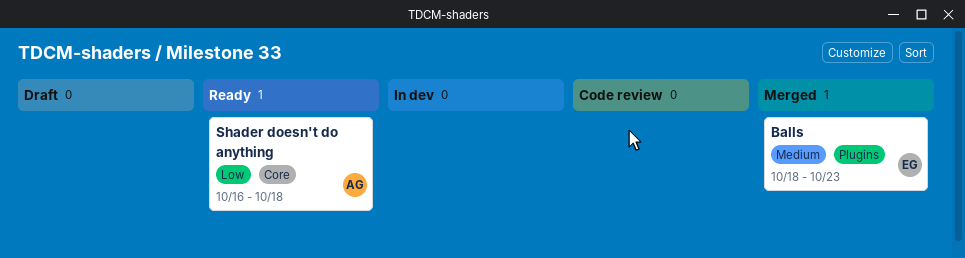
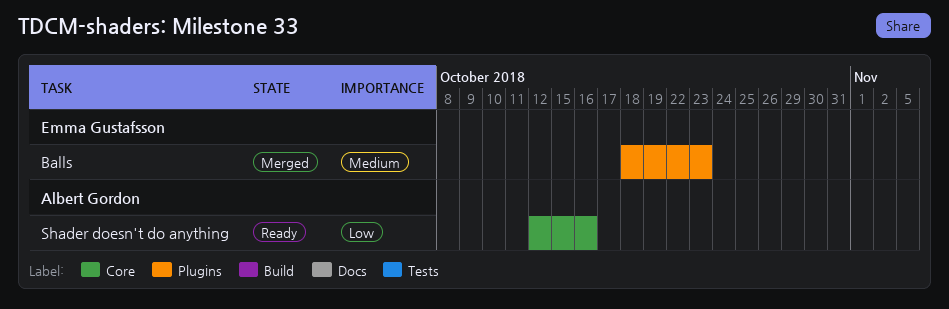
Shader doesn't do anything, start: Oct 16 -> Oct 12
Shader doesn't do anything, due: Oct 18 -> Oct 16

